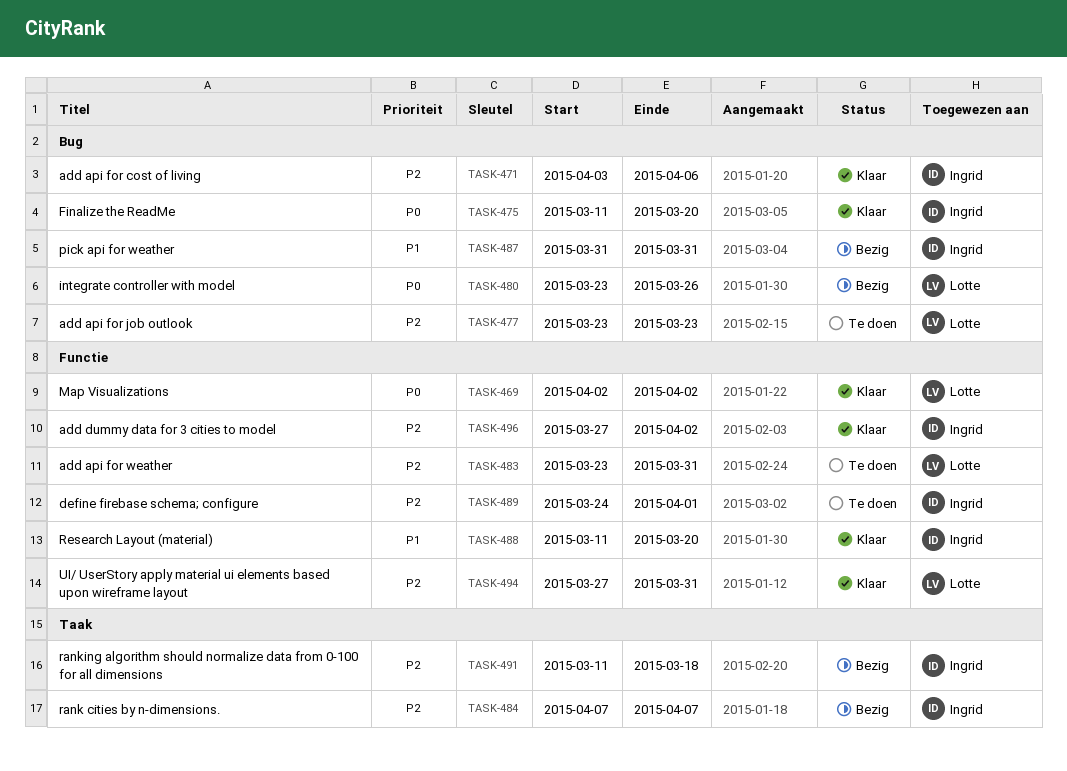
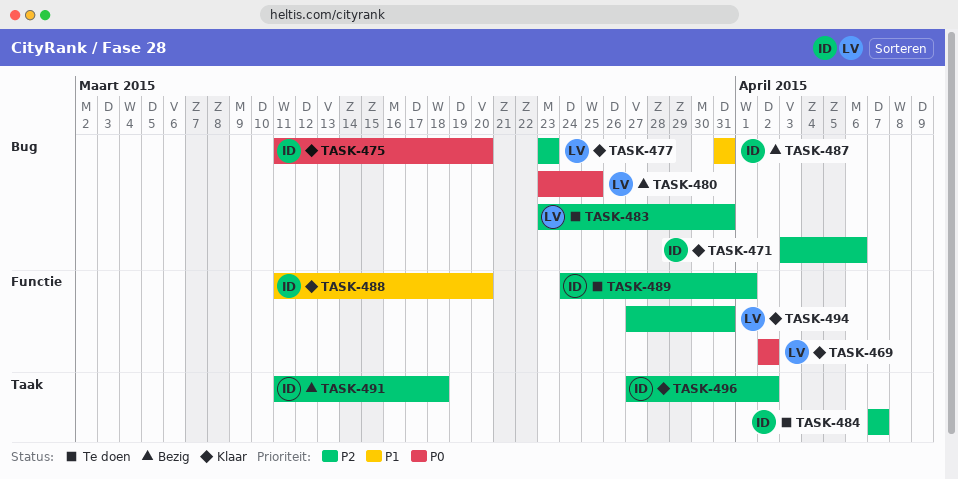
TASK-477, status: Te doen -> Klaar
TASK-480, due: Mar 26 -> Mar 25
TASK-483, label: Functie -> Bug
TASK-484, status: Bezig -> Te doen
TASK-496, label: Functie -> Taak

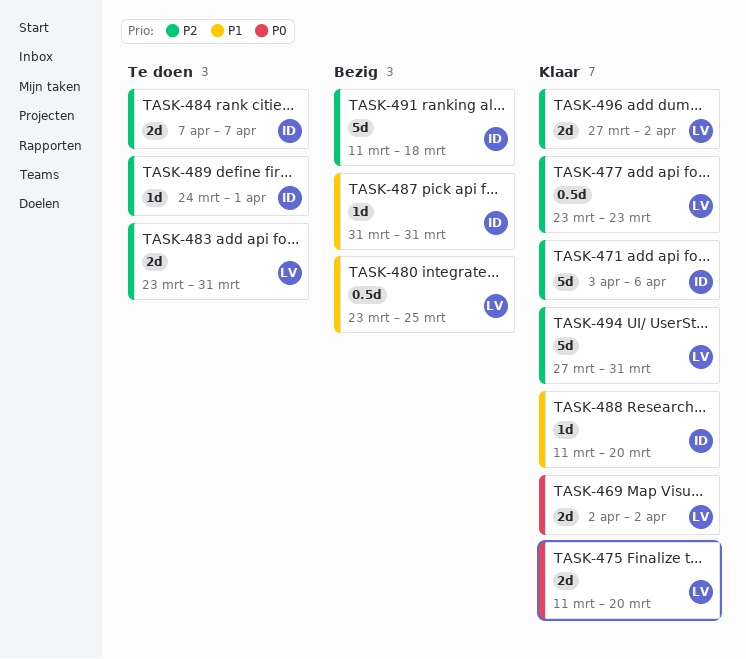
TASK-475, owner: ID -> LV
TASK-480, priority: P0 -> P1
TASK-496, owner: ID -> LV

